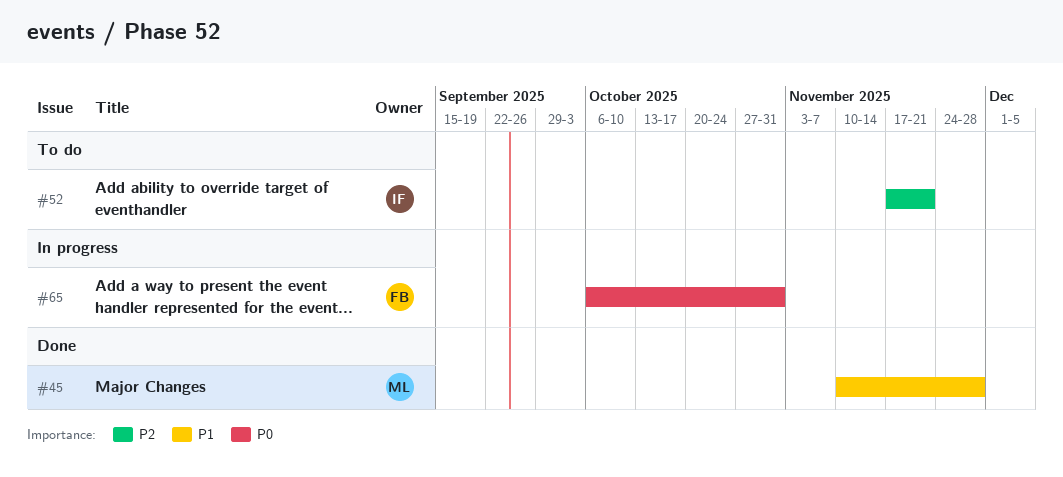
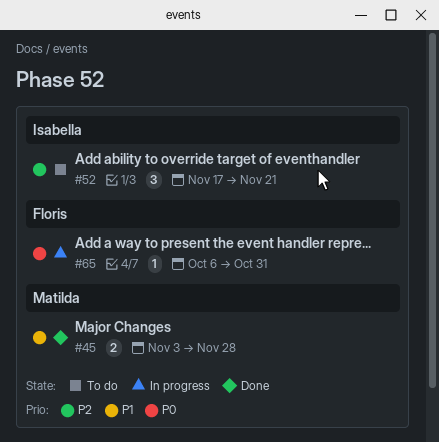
#45, start: Nov 10 -> Nov 3

